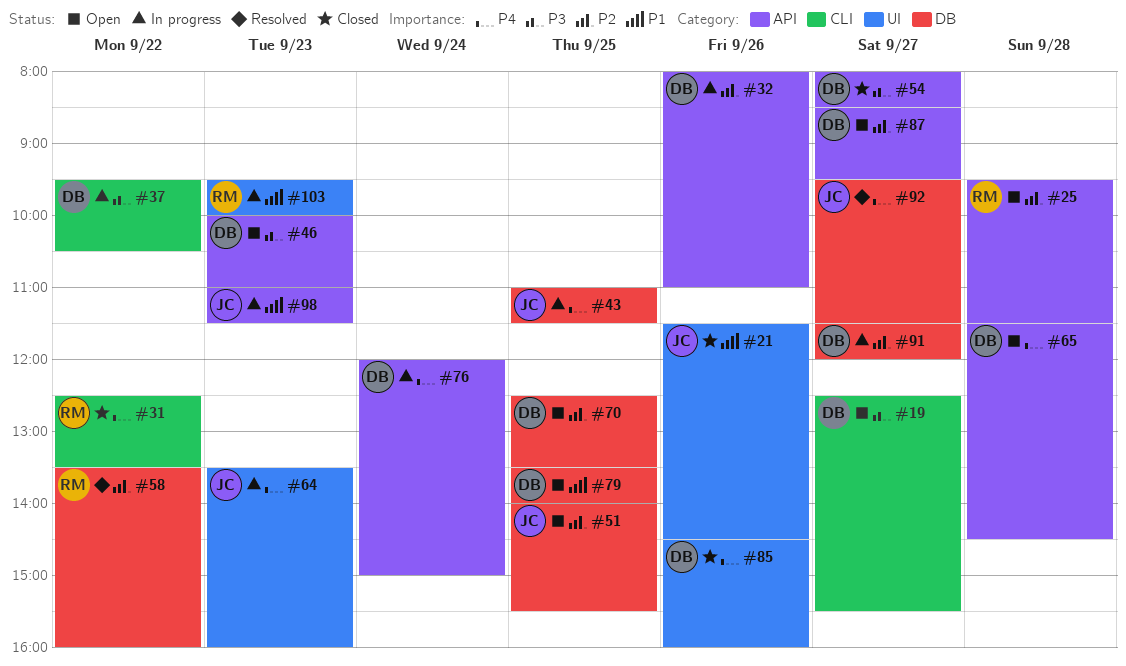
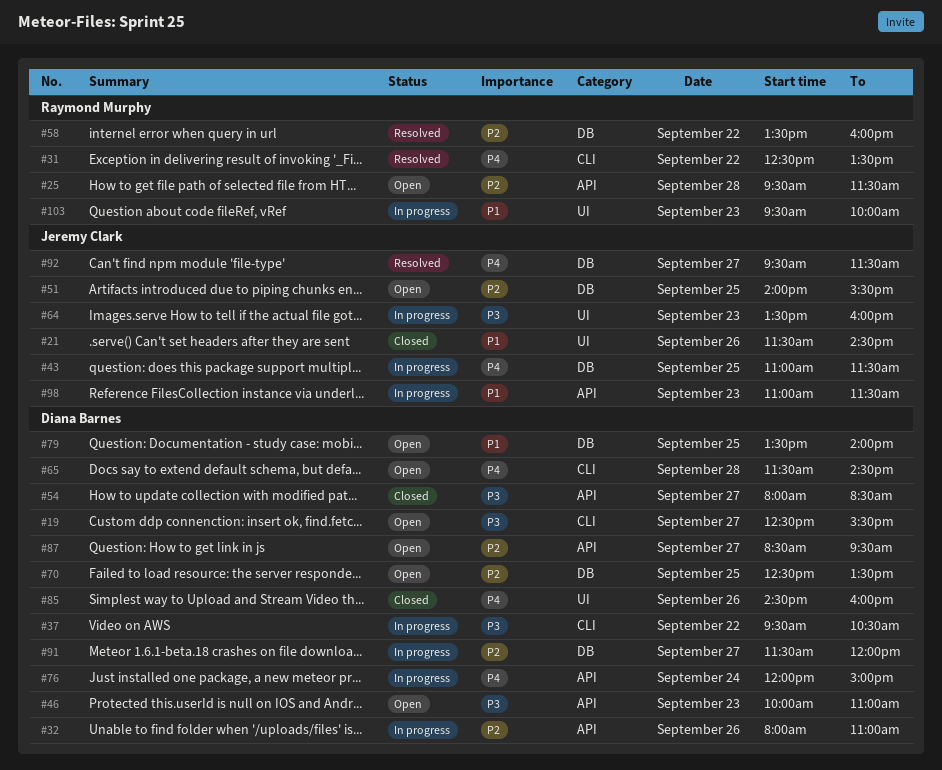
#31, status: Closed -> Resolved
#64, priority: P4 -> P3
#65, label: API -> CLI

